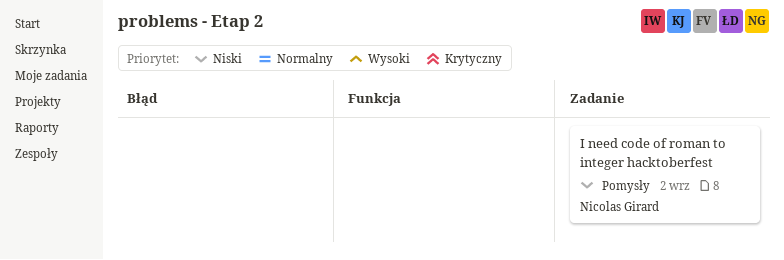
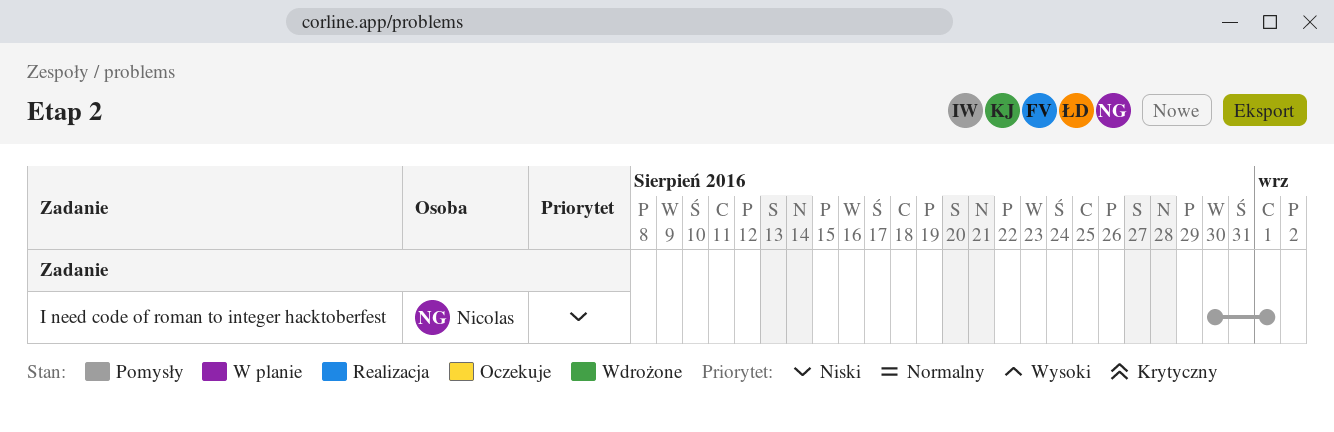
I need code of roman to integer hacktoberfest, due: Sep 2 -> Sep 1

